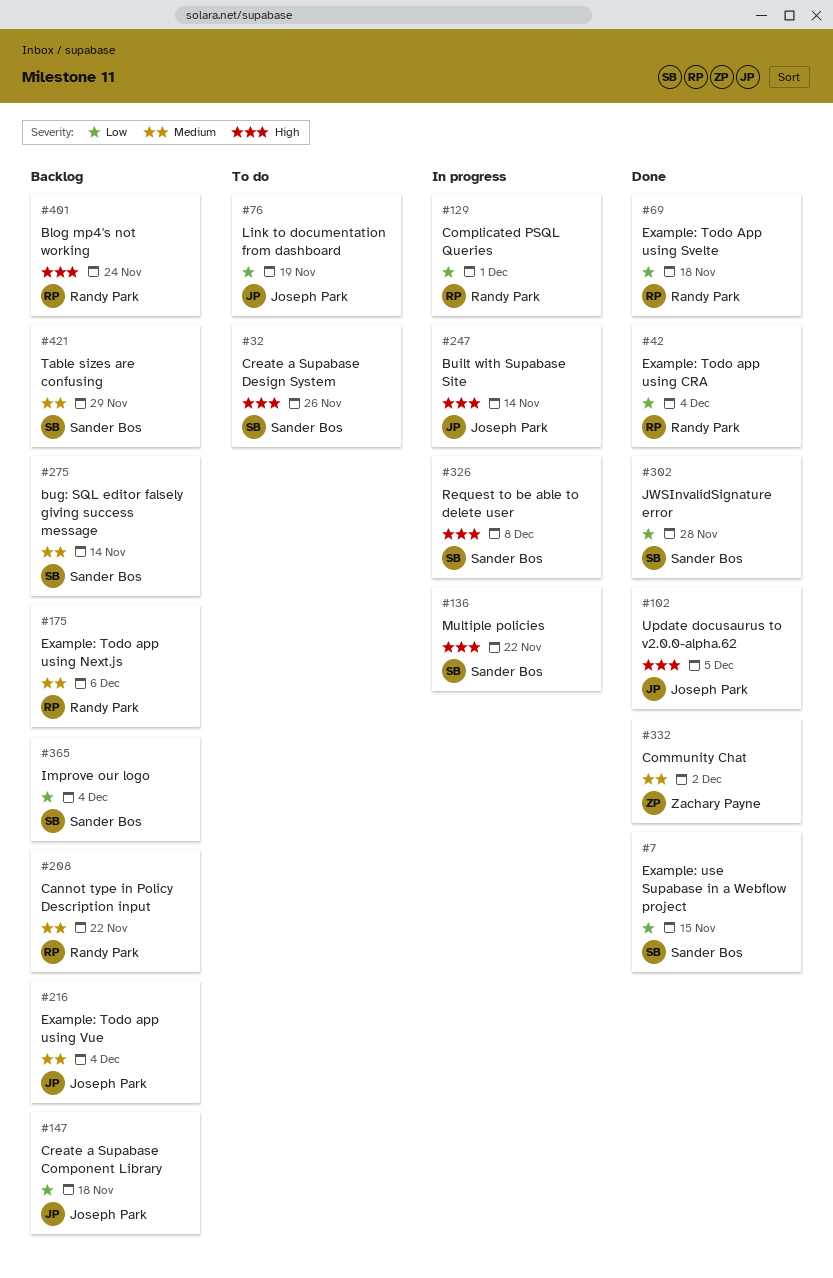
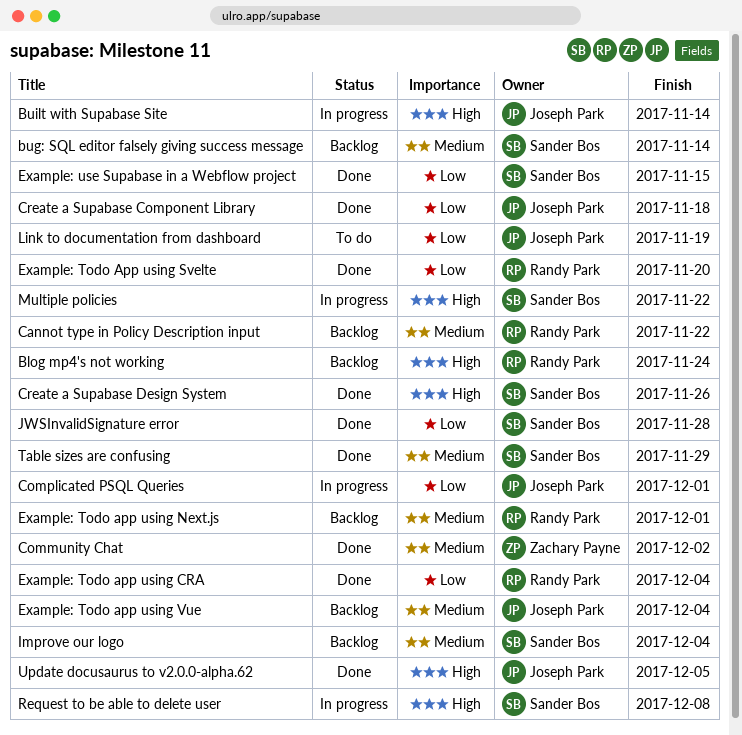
Complicated PSQL Queries, owner: Randy Park -> Joseph Park
Create a Supabase Component Library, status: Backlog -> Done
Create a Supabase Design System, status: To do -> Done
Example: Todo app using Next.js, due: Dec 6 -> Dec 1
Example: Todo App using Svelte, due: Nov 18 -> Nov 20
Improve our logo, priority: Low -> Medium
Table sizes are confusing, status: Backlog -> Done

